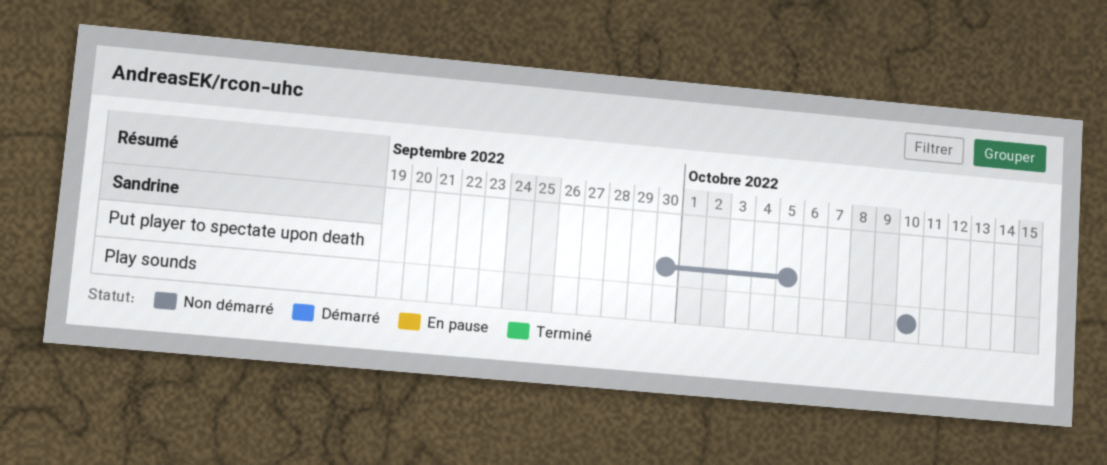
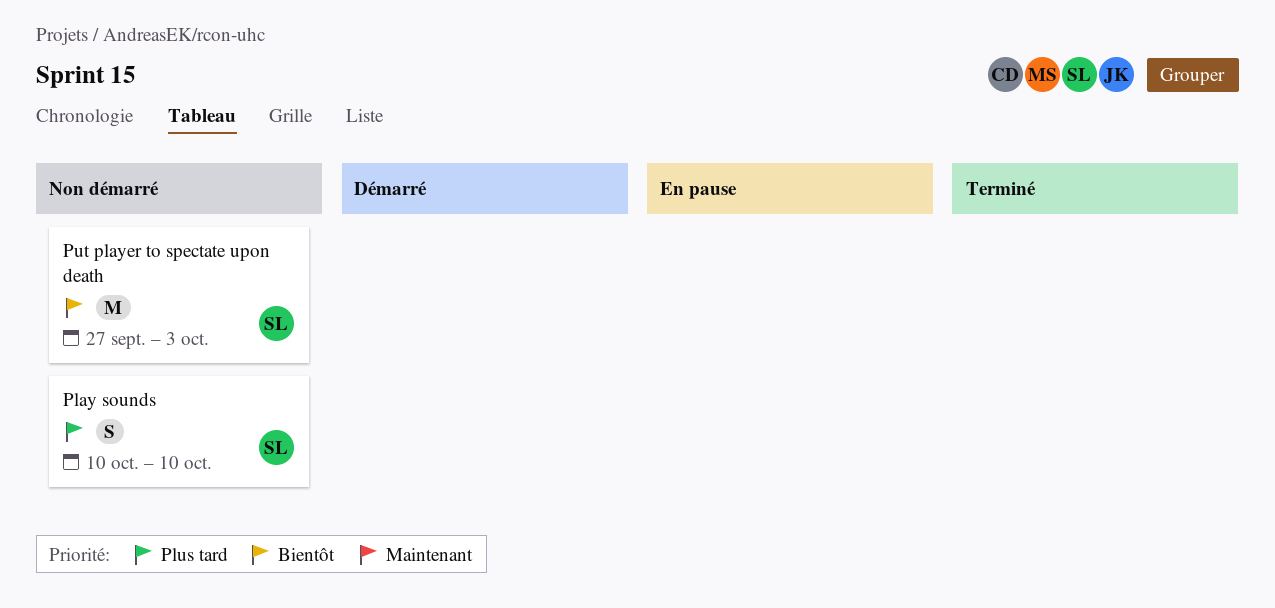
Put player to spectate upon death, start: Sep 30 -> Sep 27
Put player to spectate upon death, due: Oct 5 -> Oct 3

